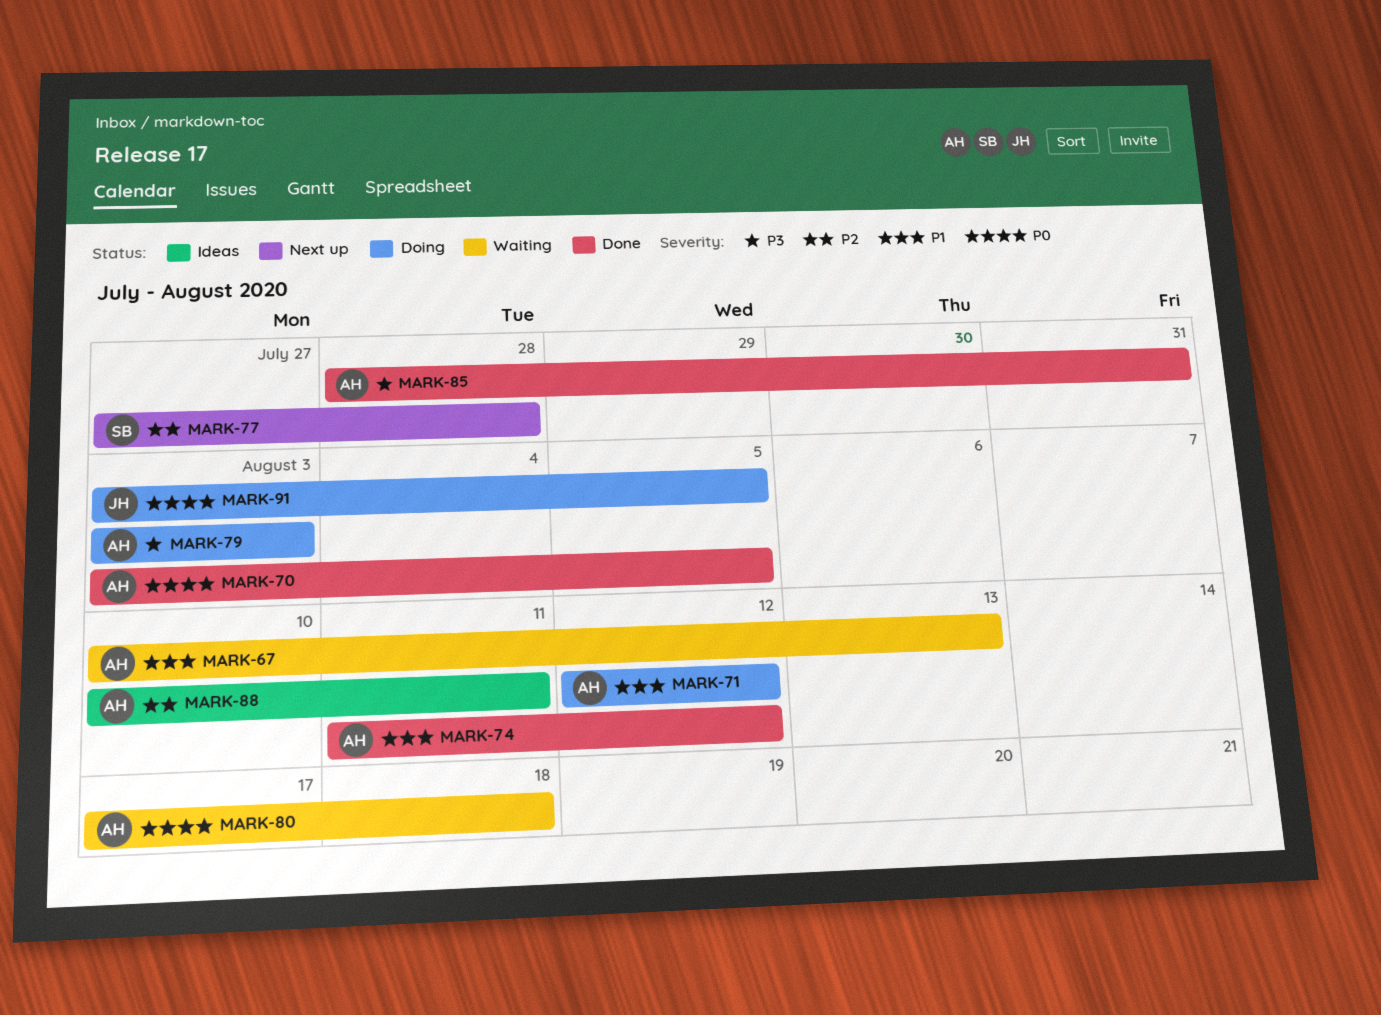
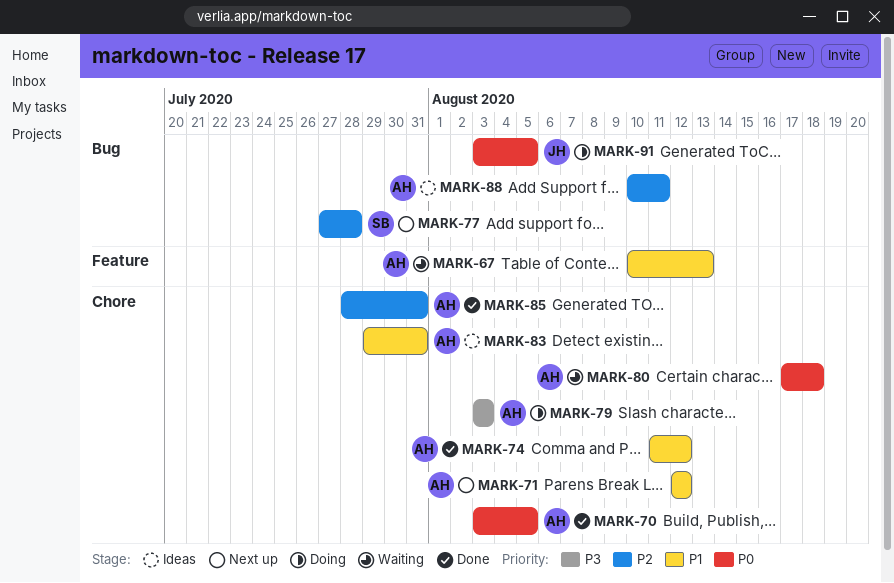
MARK-71, status: Doing -> Next up
MARK-83: none -> present
MARK-85, priority: P3 -> P2

